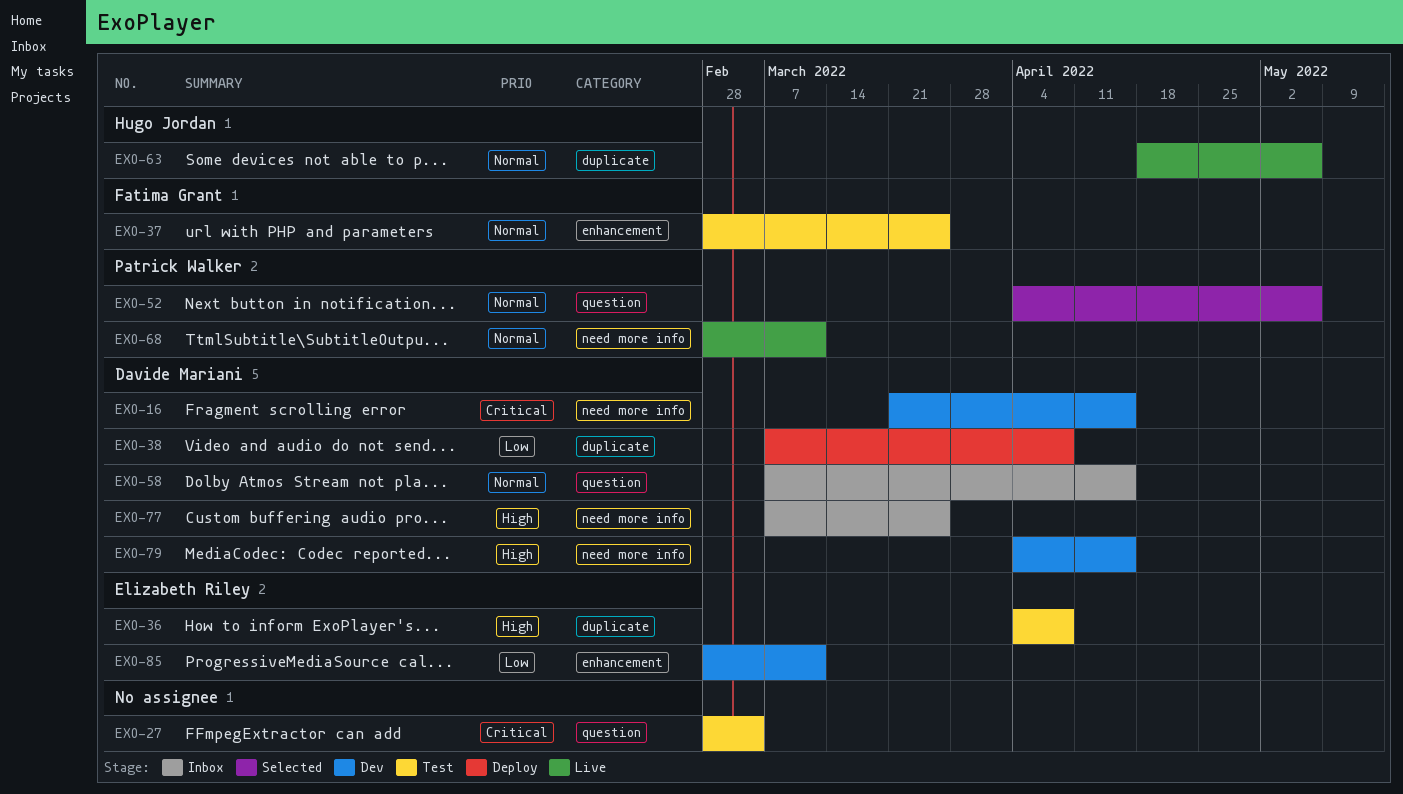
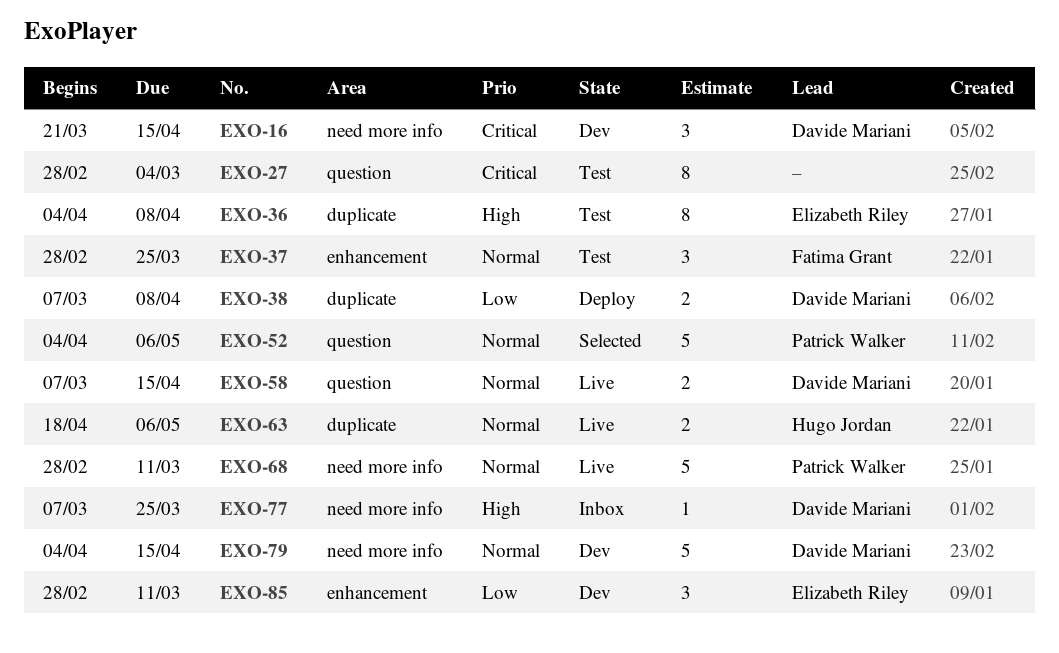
EXO-58, status: Inbox -> Live
EXO-79, priority: High -> Normal

